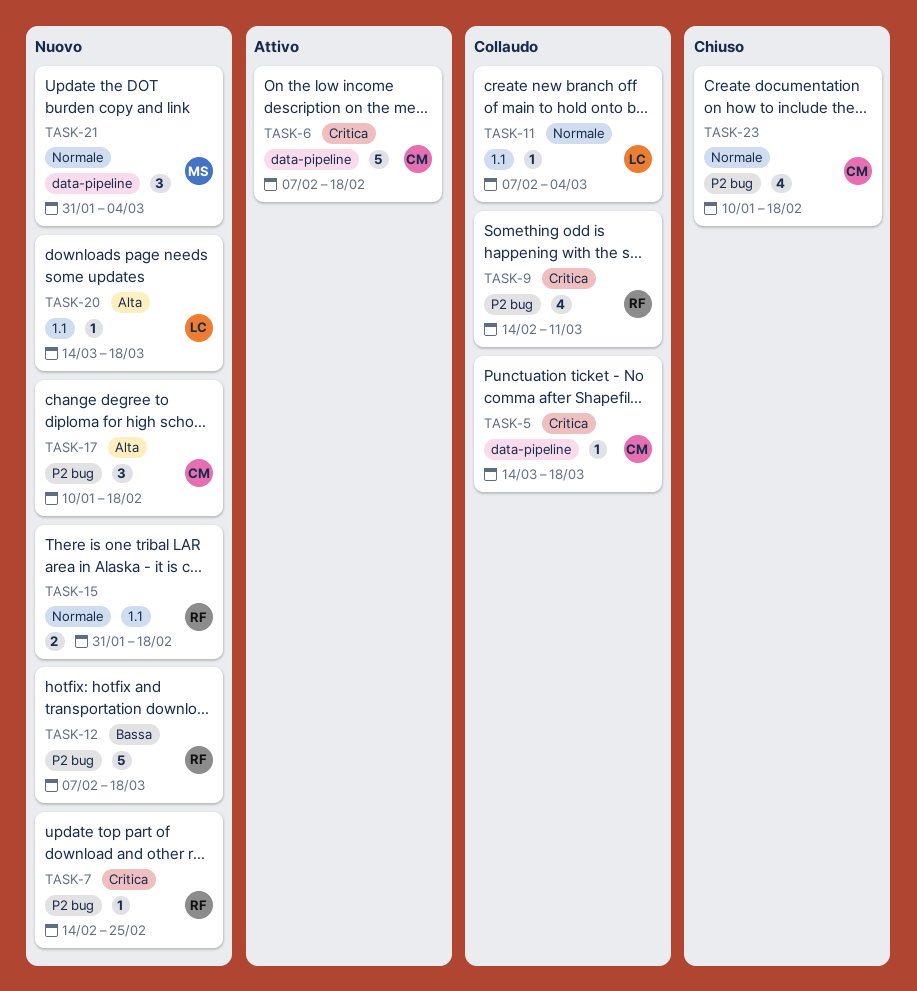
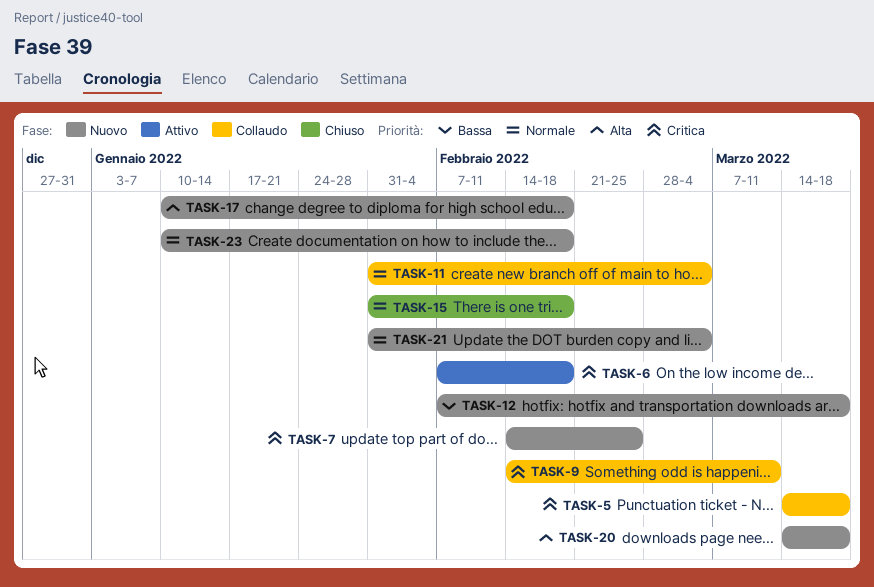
TASK-11, start: Feb 7 -> Jan 31
TASK-15, status: Nuovo -> Chiuso
TASK-23, status: Chiuso -> Nuovo

